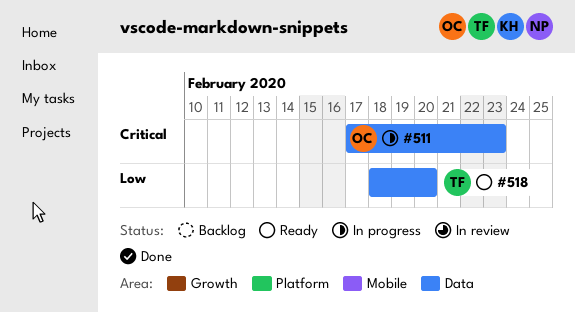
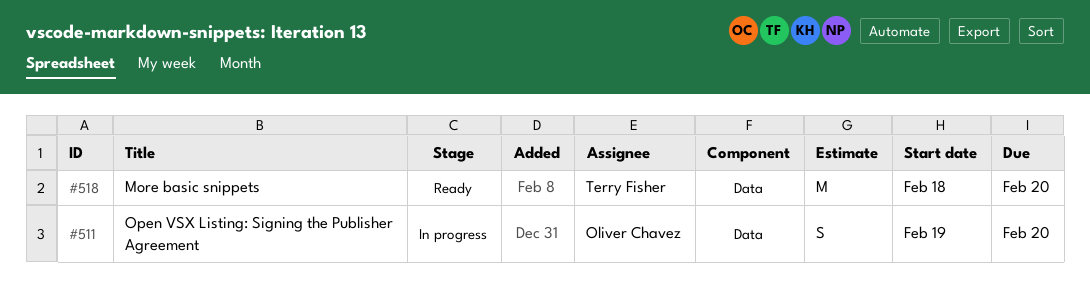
#511, start: Feb 17 -> Feb 19
#511, due: Feb 23 -> Feb 20

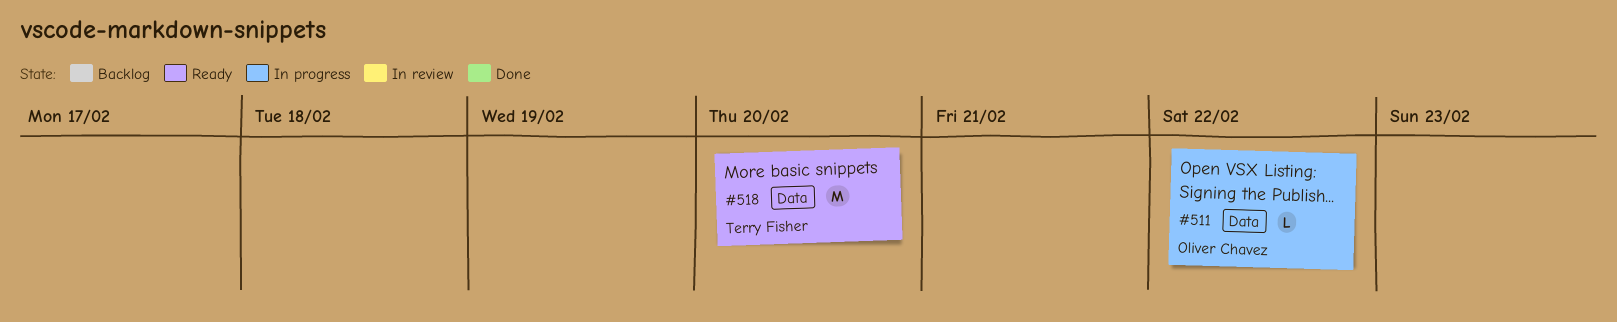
#511, estimate: S -> L
#511, due: Feb 20 -> Feb 22

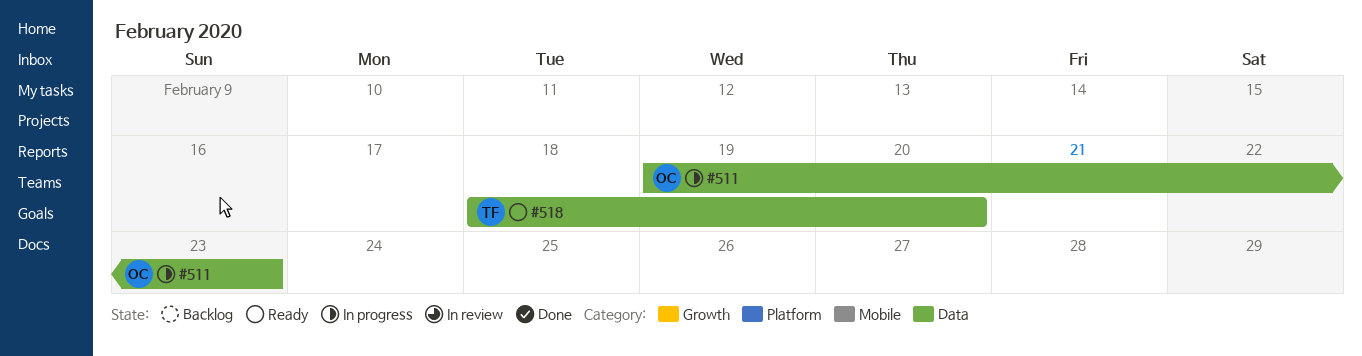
#511, due: Feb 22 -> Feb 23

